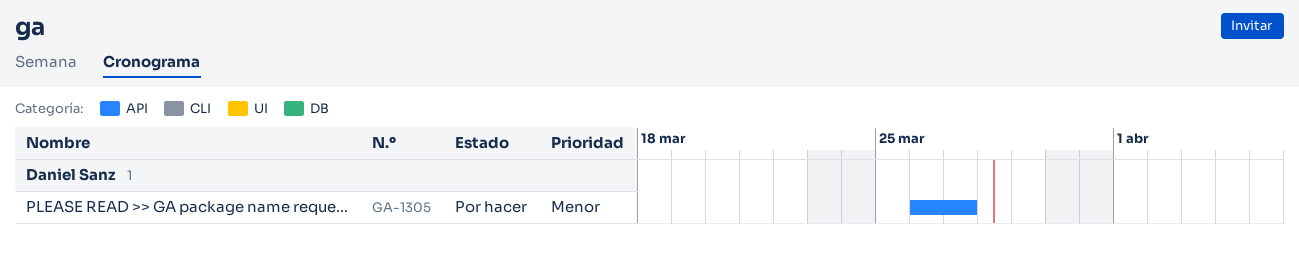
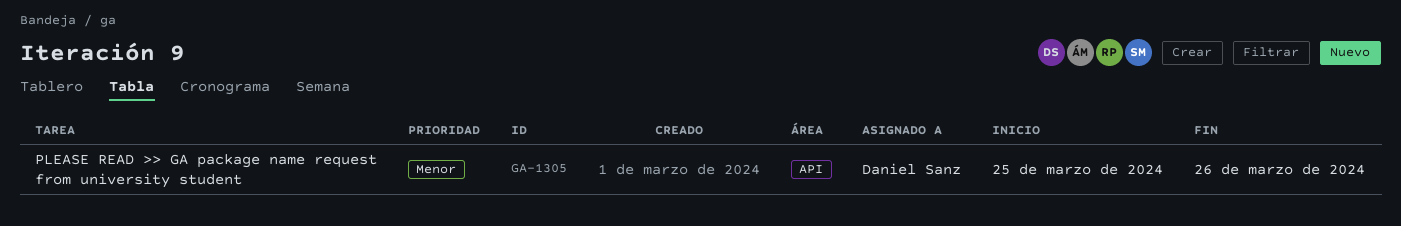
GA-1305, start: Mar 26 -> Mar 25
GA-1305, due: Mar 27 -> Mar 26

